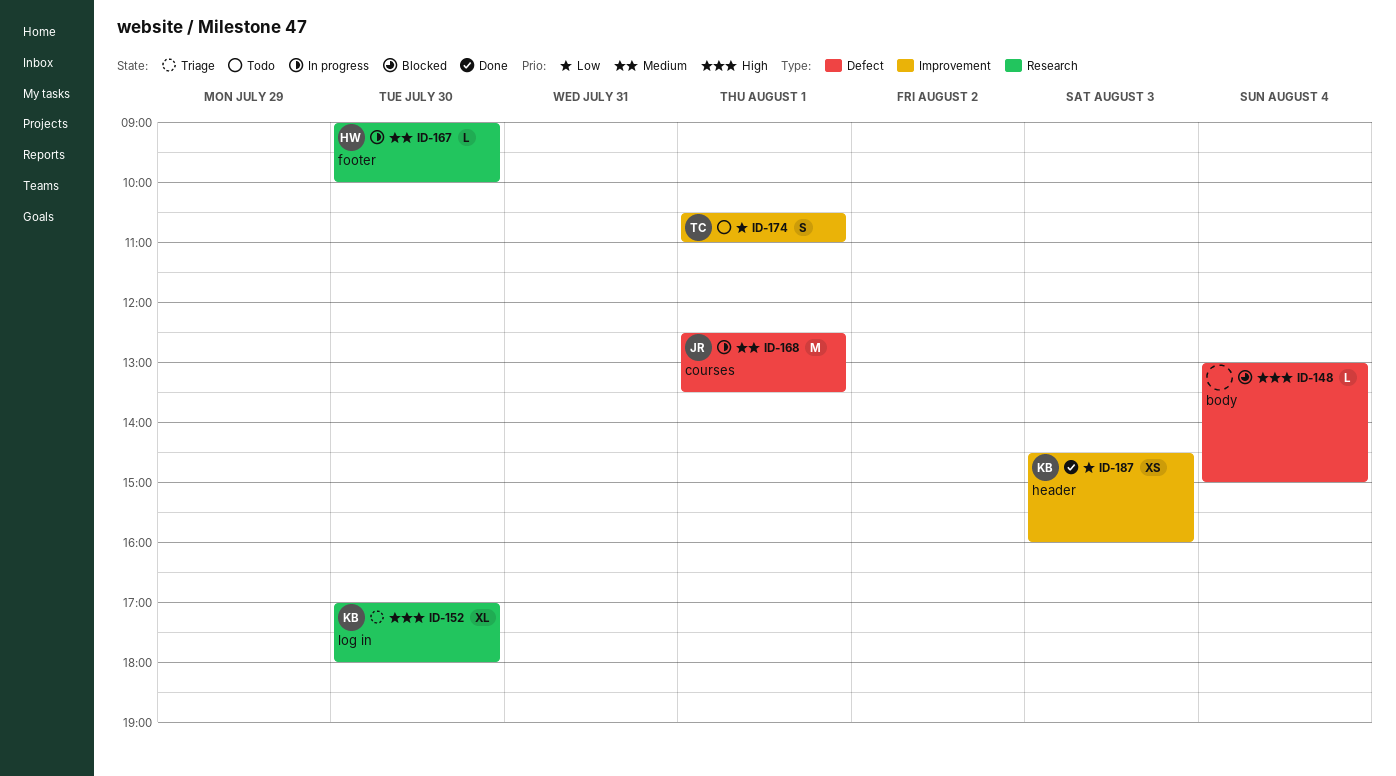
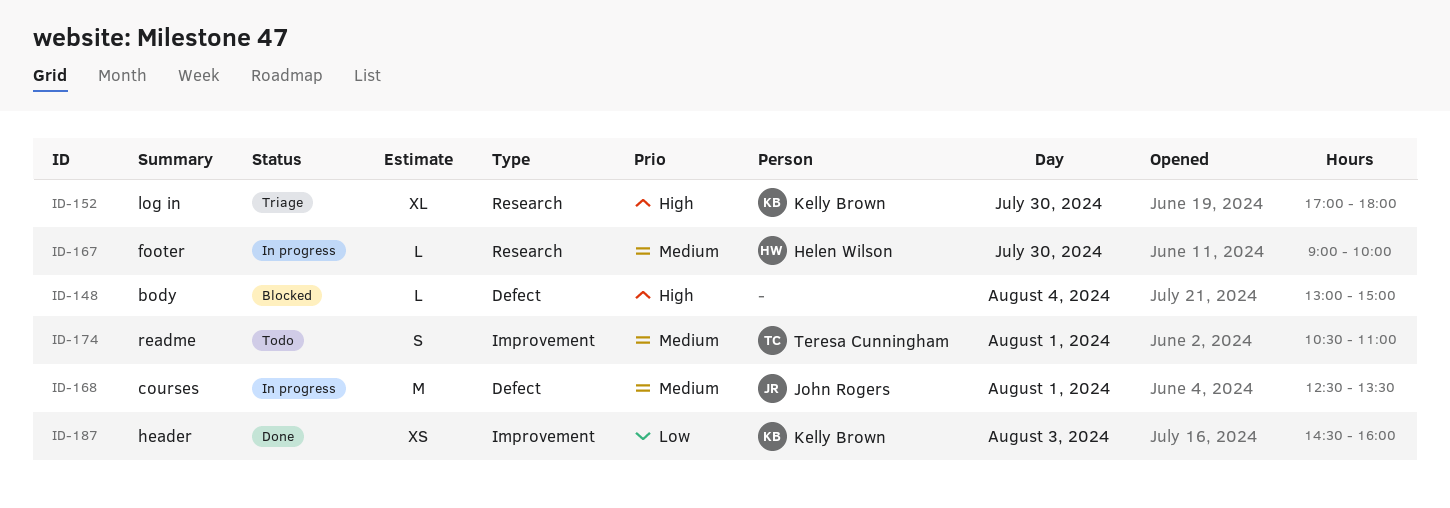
ID-174, priority: Low -> Medium

